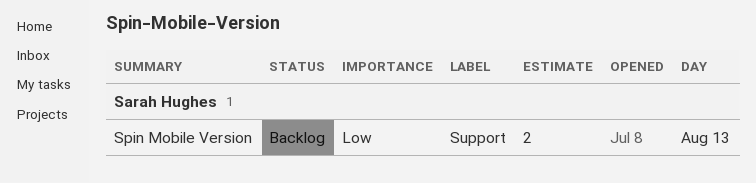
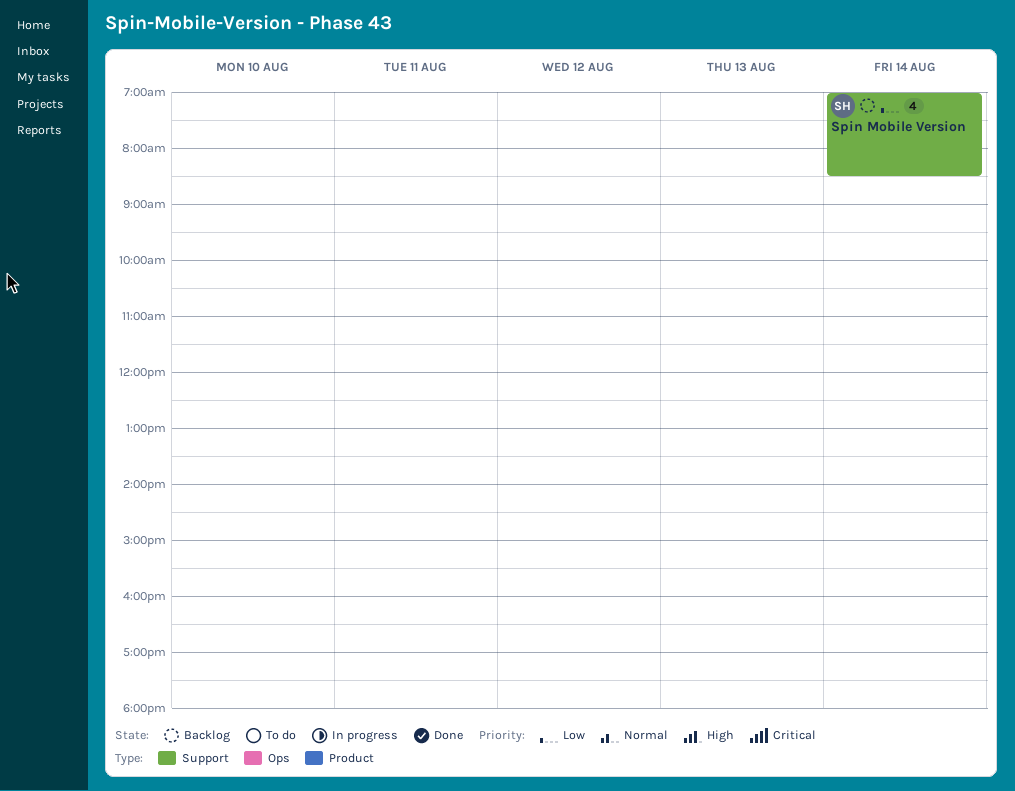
Spin Mobile Version, estimate: 2 -> 4
Spin Mobile Version, day: Aug 13 -> Aug 14

